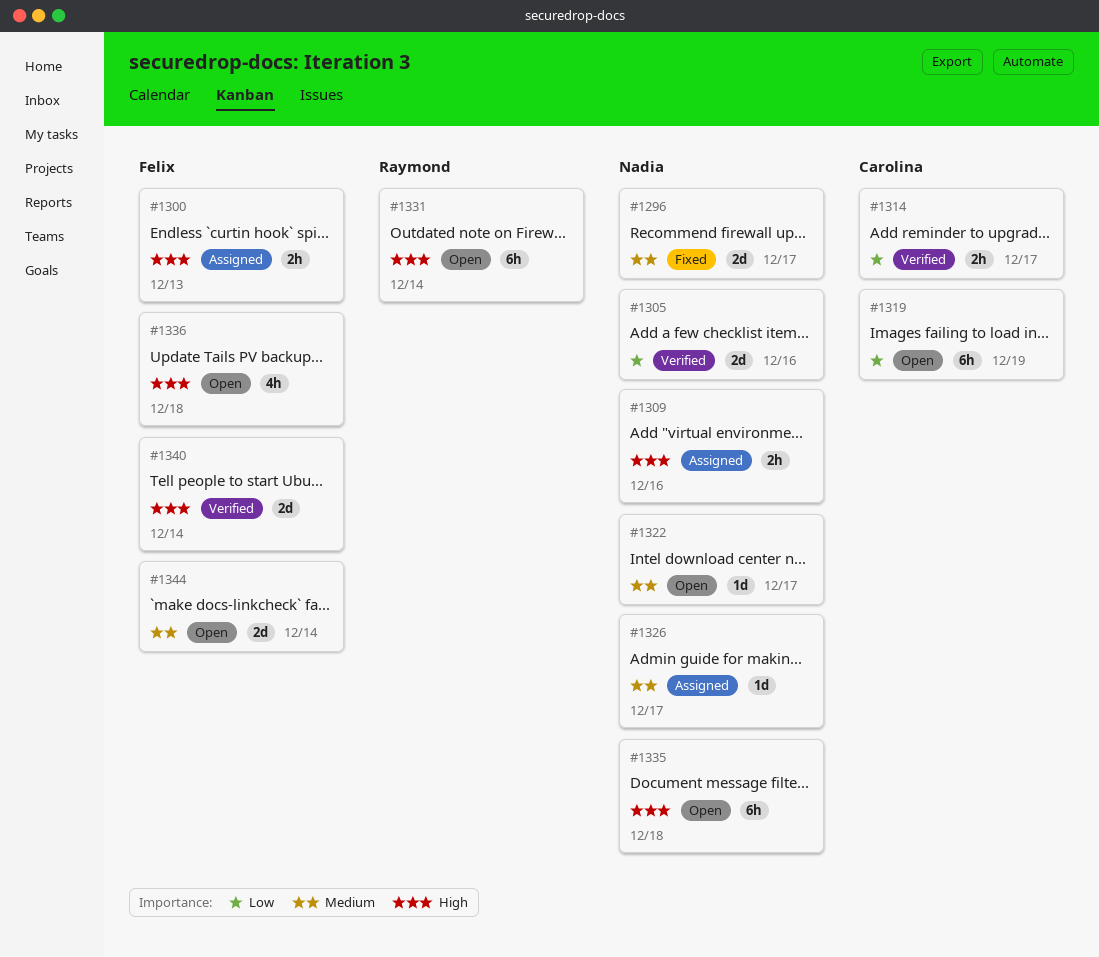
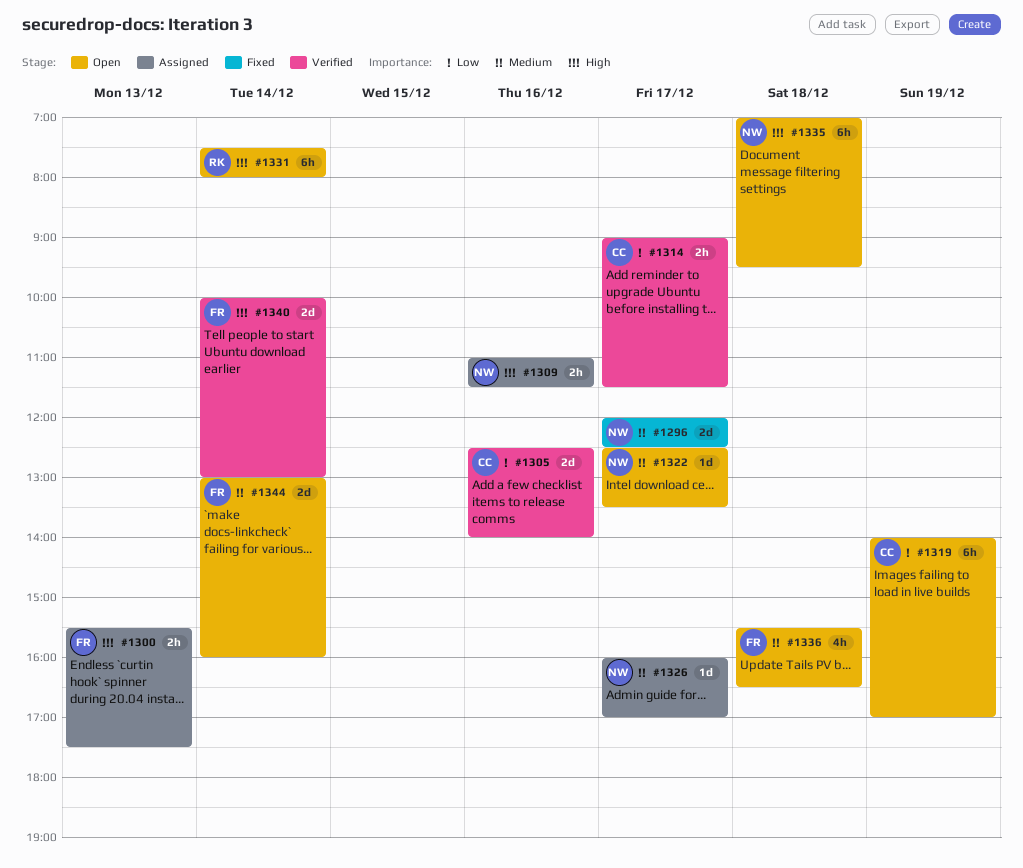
#1305, owner: Nadia -> Carolina
#1336, priority: High -> Medium

